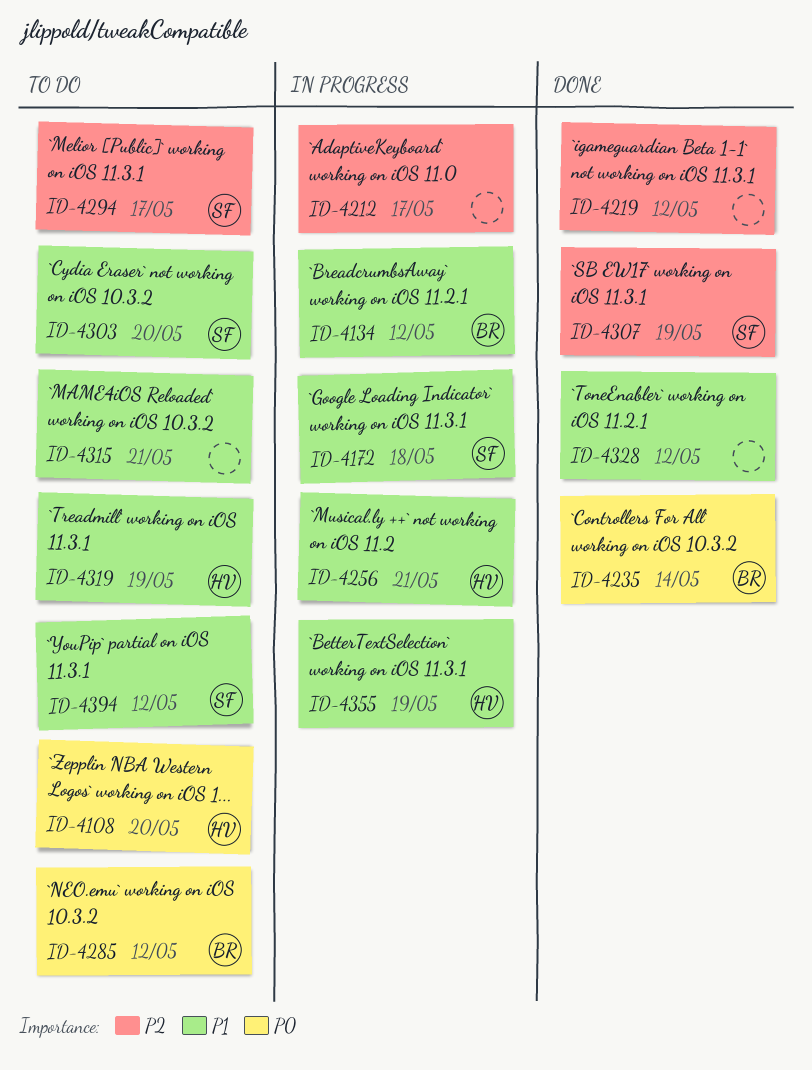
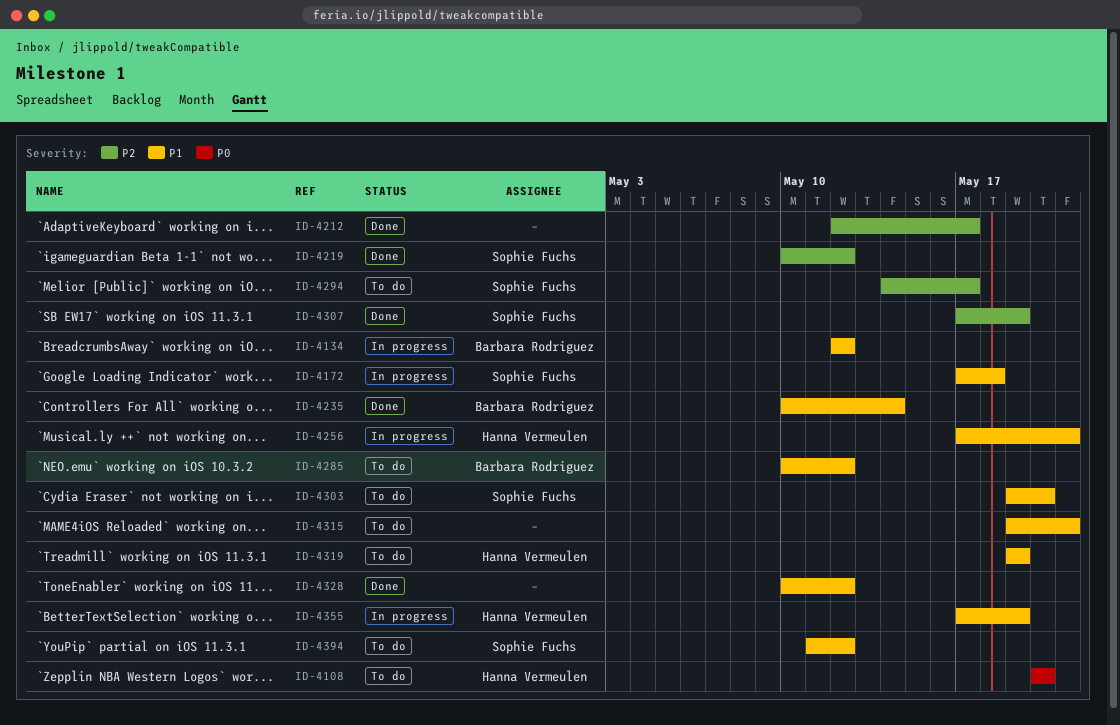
ID-4212, status: In progress -> Done
ID-4219, owner: none -> Sophie Fuchs
ID-4235, priority: P0 -> P1
ID-4285, priority: P0 -> P1

